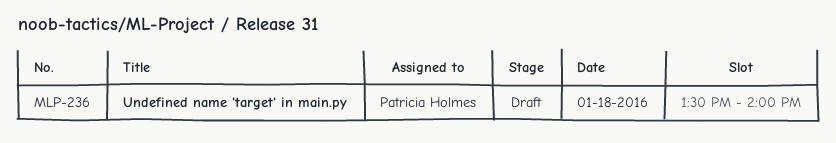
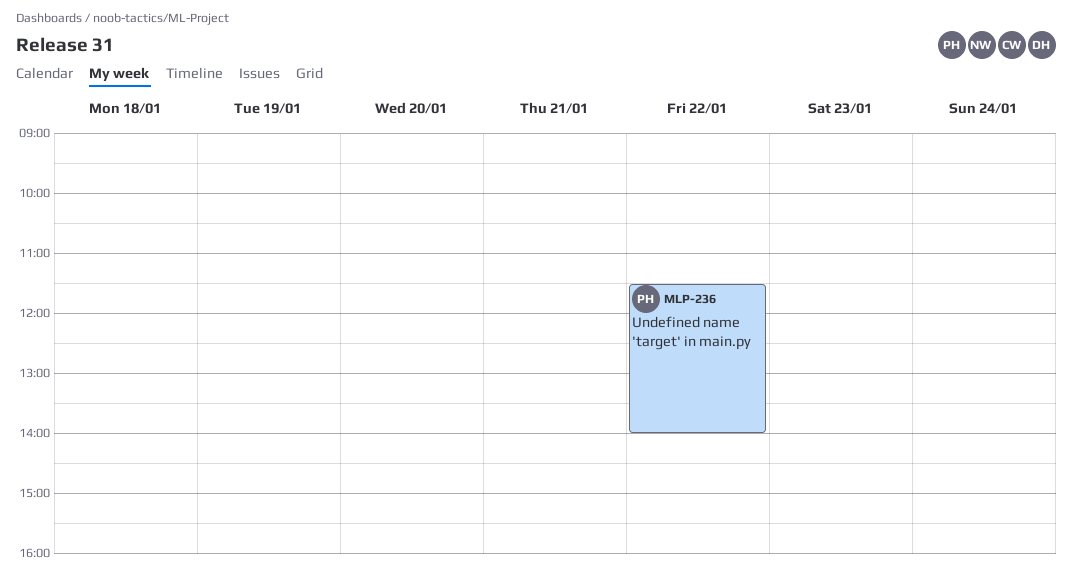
MLP-236, day: Jan 18 -> Jan 22
MLP-236, begins: 13:30 -> 11:30

